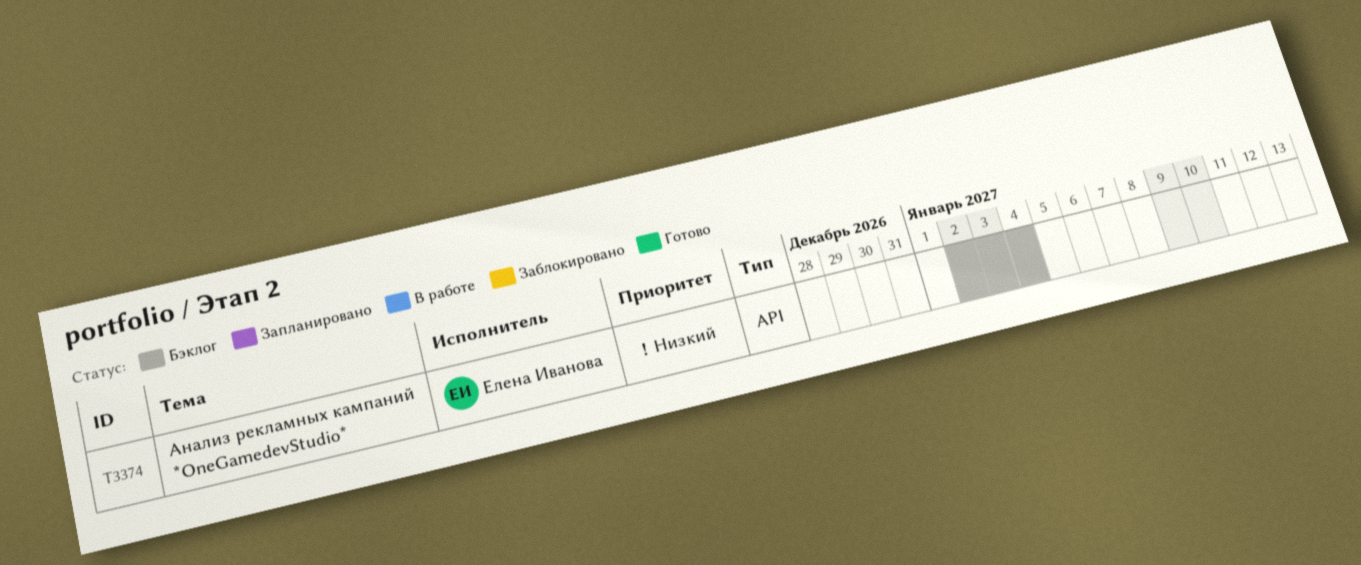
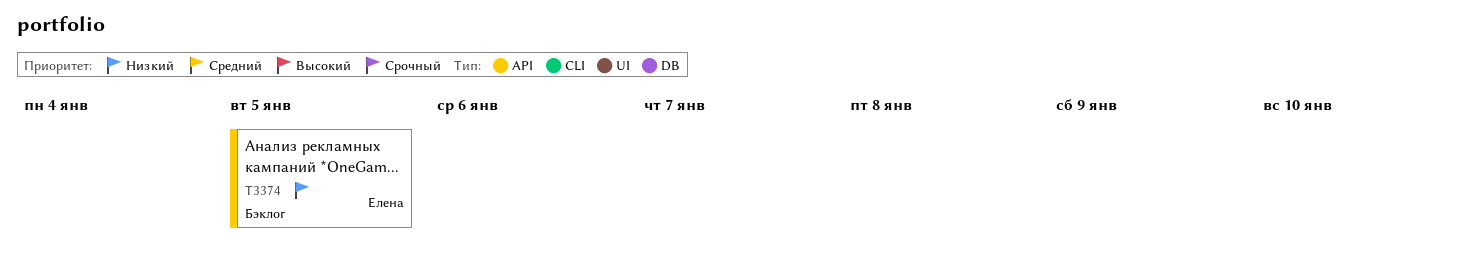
T3374, due: Jan 4 -> Jan 5

